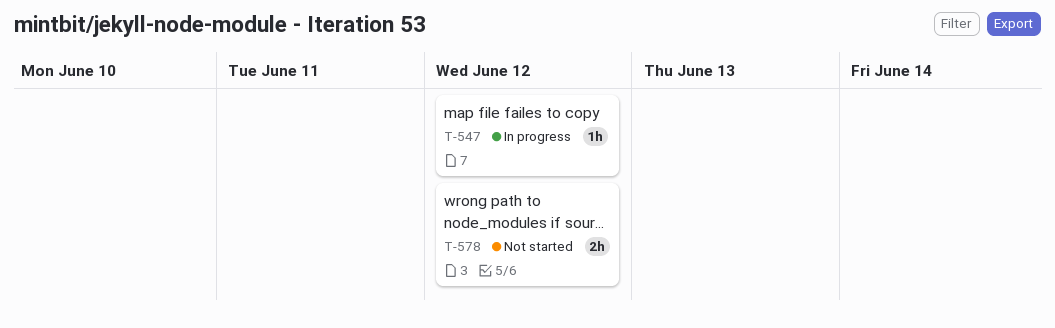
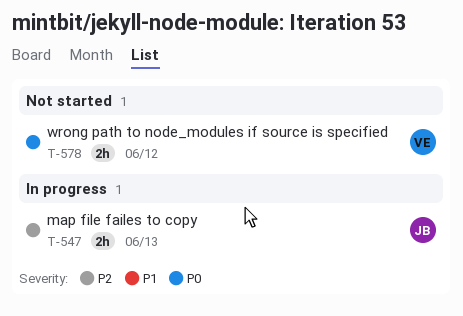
T-547, estimate: 1h -> 2h
T-547, due: Jun 12 -> Jun 13

